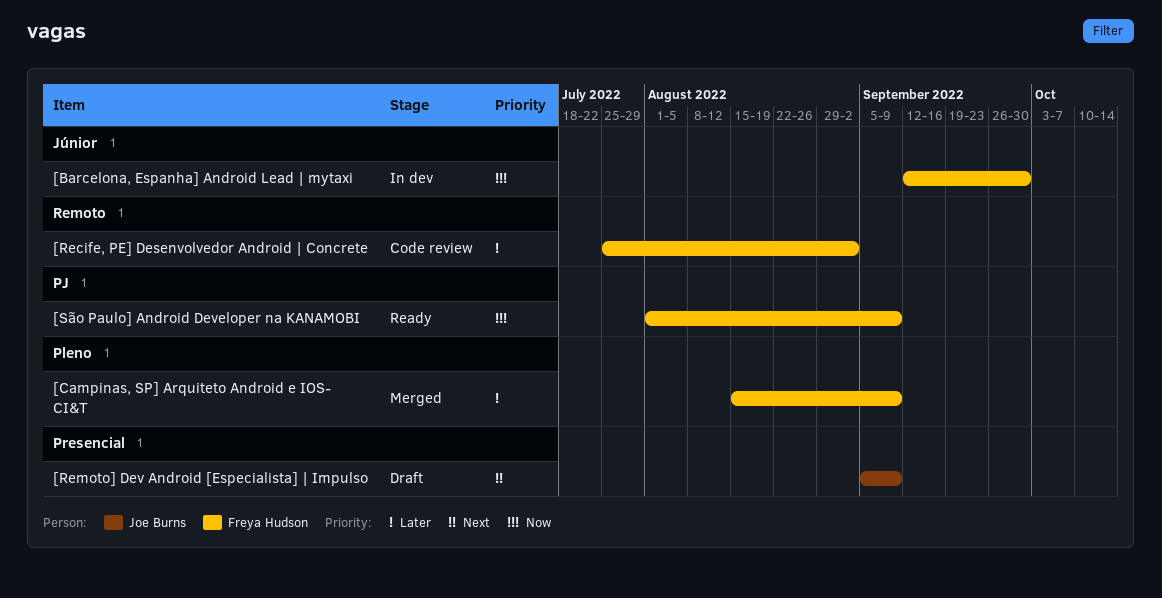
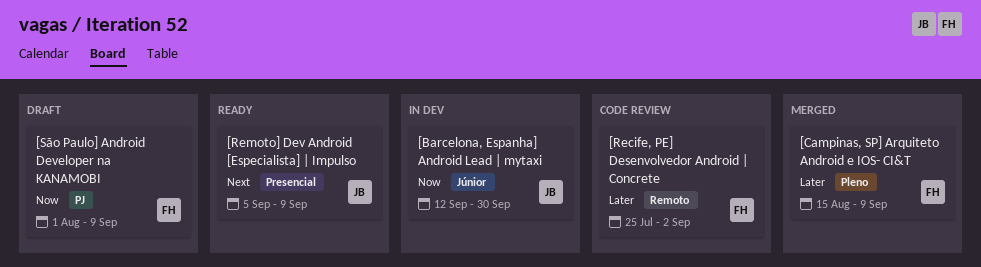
[Barcelona, Espanha] Android Lead | mytaxi, owner: Freya Hudson -> Joe Burns
[Remoto] Dev Android [Especialista] | Impulso, status: Draft -> Ready
[São Paulo] Android Developer na KANAMOBI, status: Ready -> Draft

